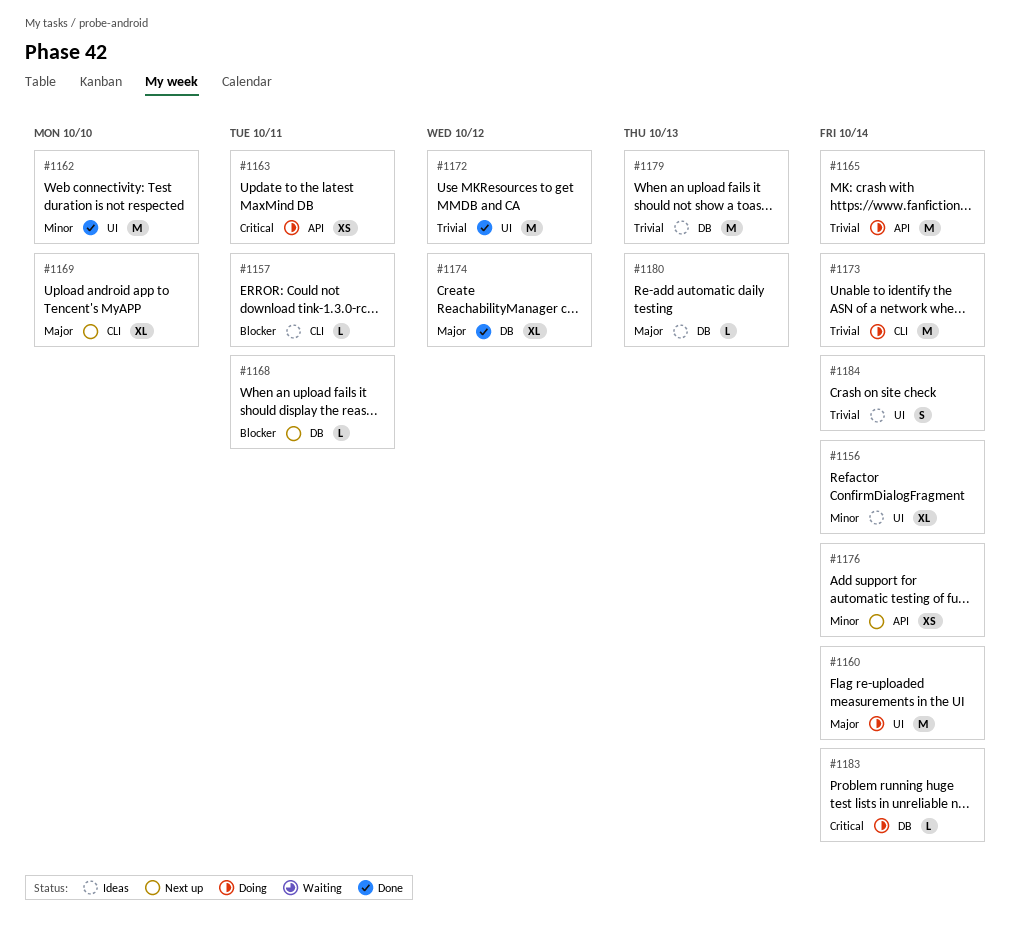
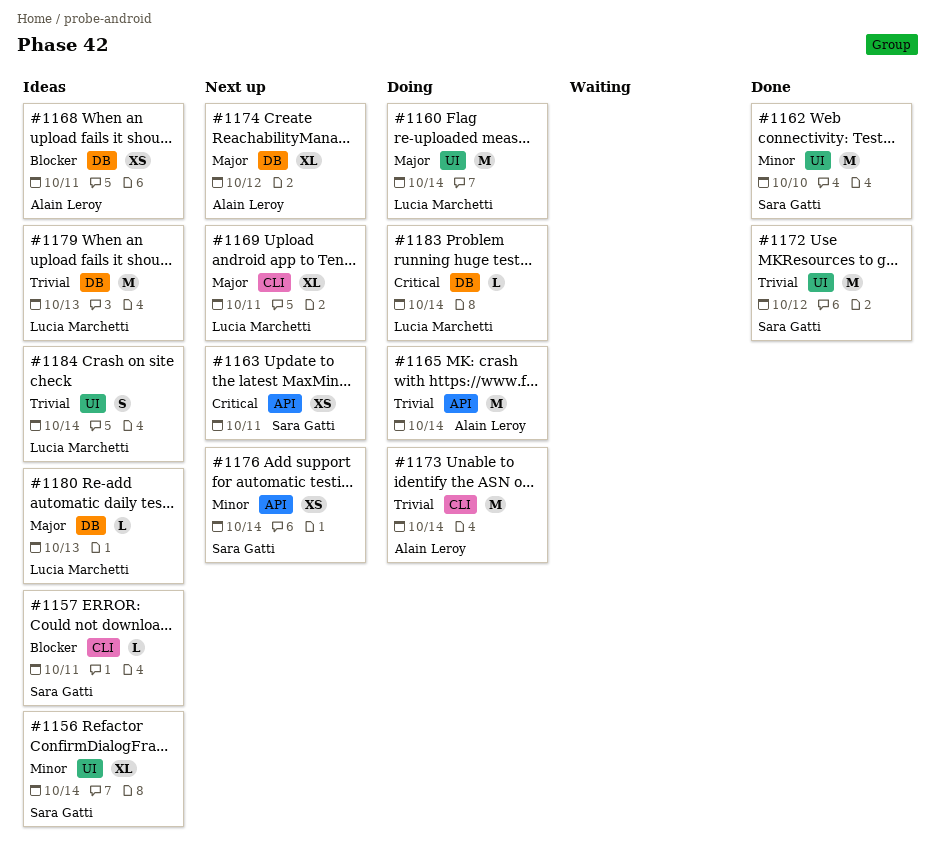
#1163, status: Doing -> Next up
#1168, status: Next up -> Ideas
#1168, estimate: L -> XS
#1169, due: Oct 10 -> Oct 11
#1174, status: Done -> Next up

